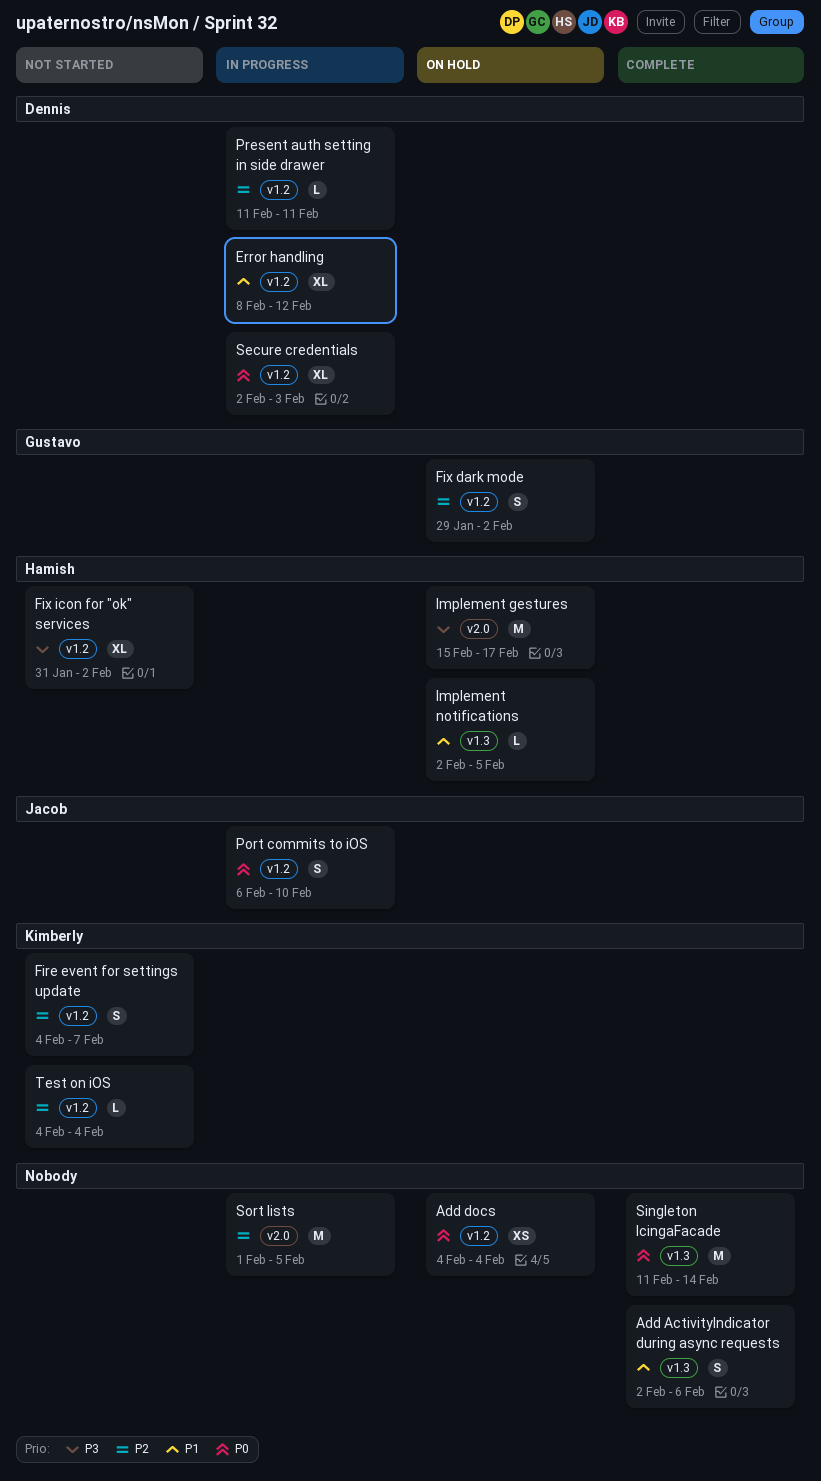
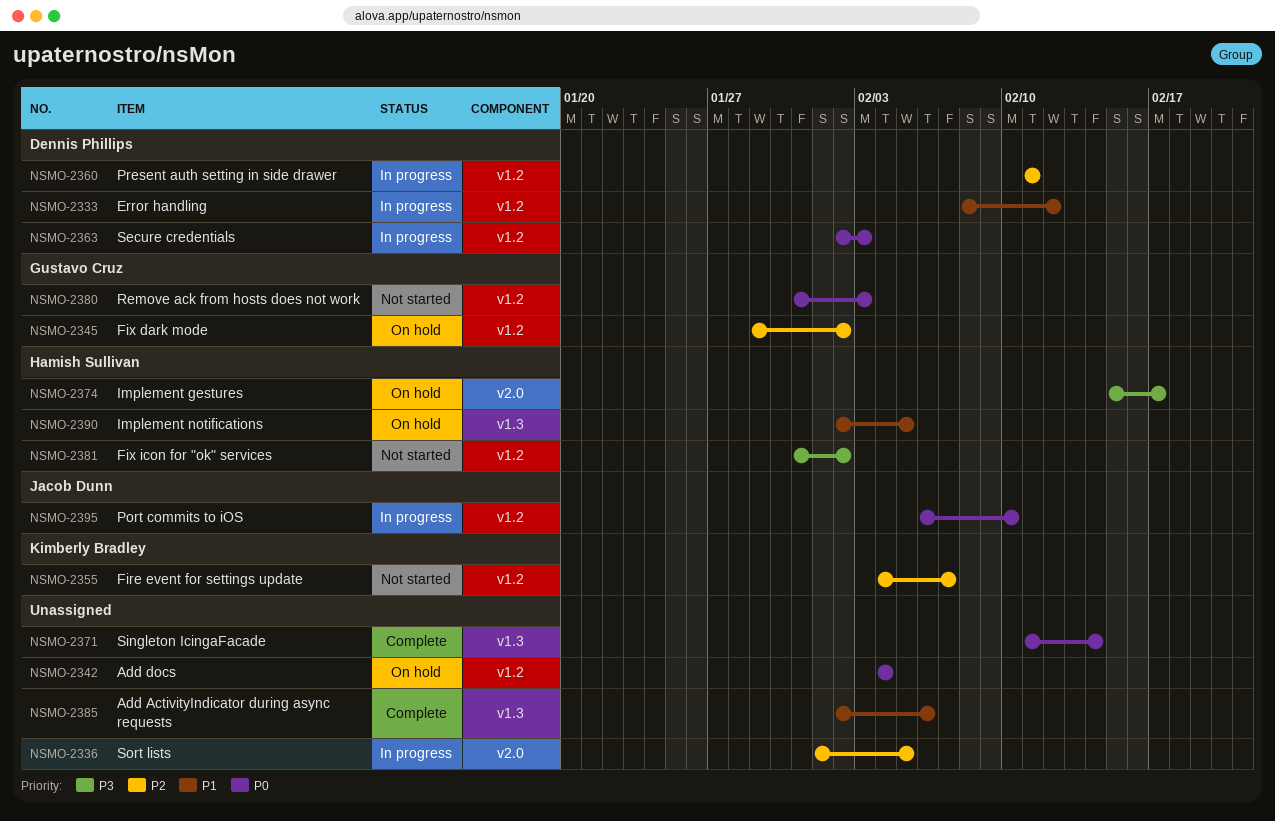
Remove ack from hosts does not work: none -> present
Test on iOS: present -> none

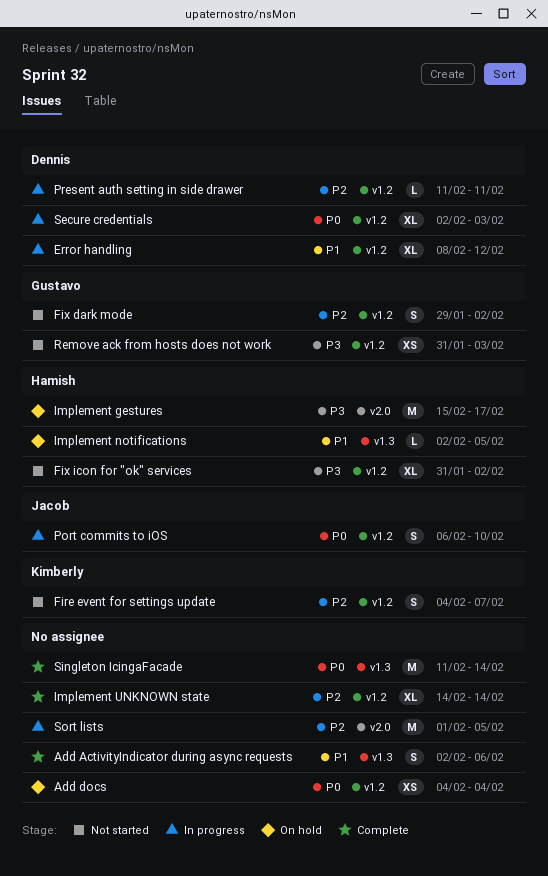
Fix dark mode, status: On hold -> Not started
Implement UNKNOWN state: none -> present
Remove ack from hosts does not work, priority: P0 -> P3

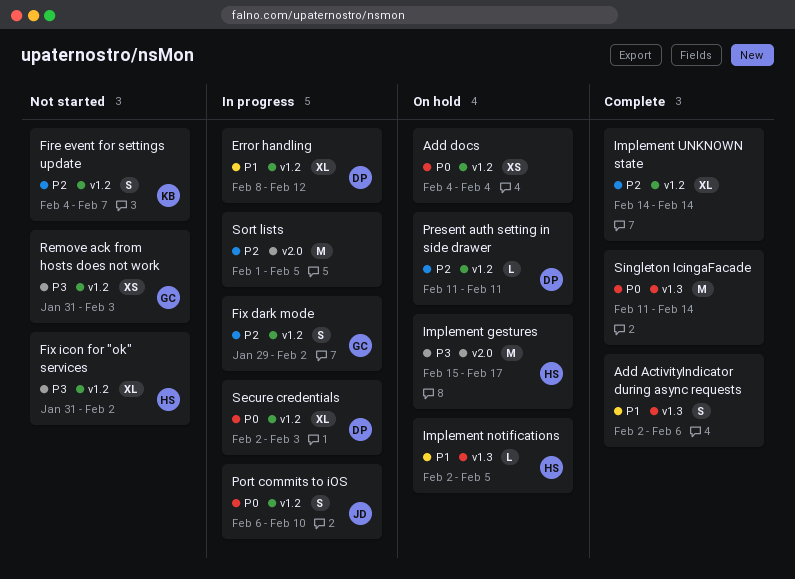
Fix dark mode, status: Not started -> In progress
Present auth setting in side drawer, status: In progress -> On hold

